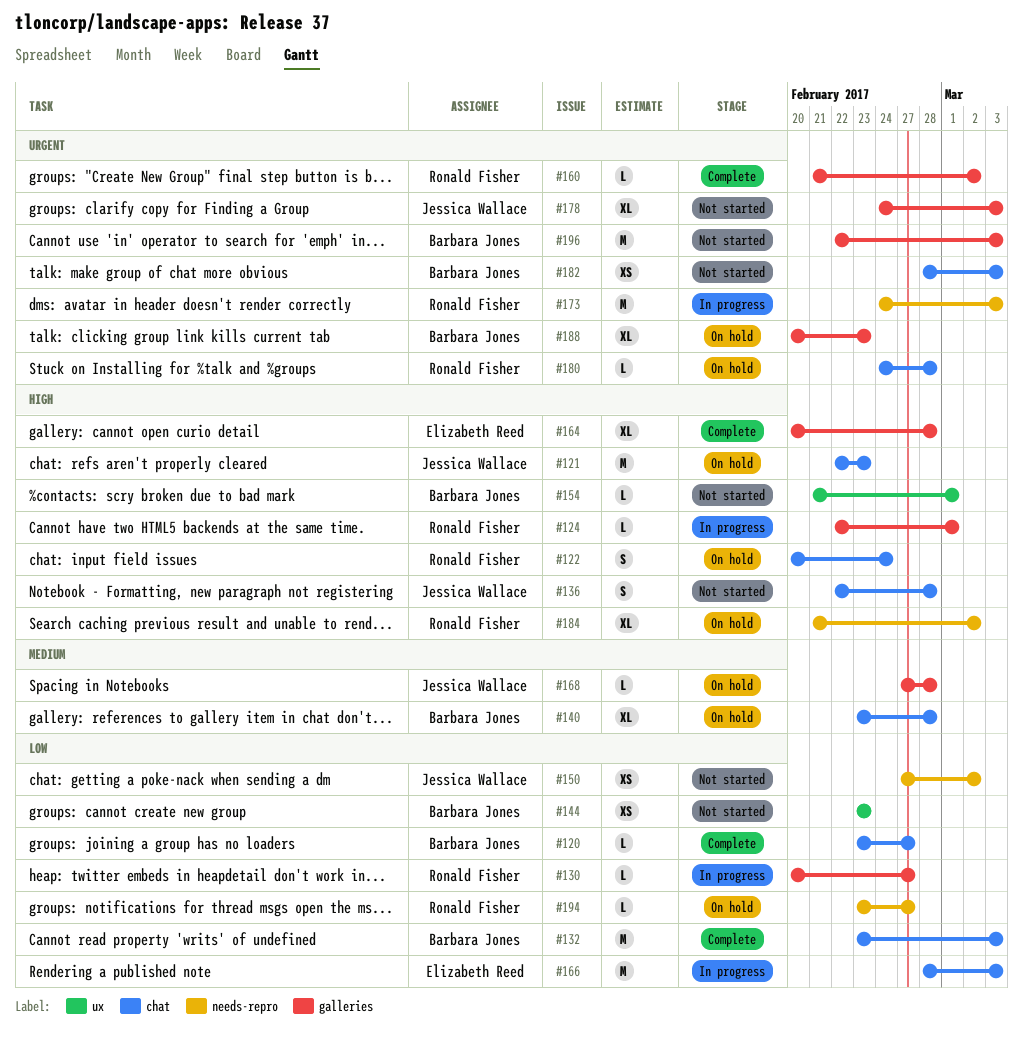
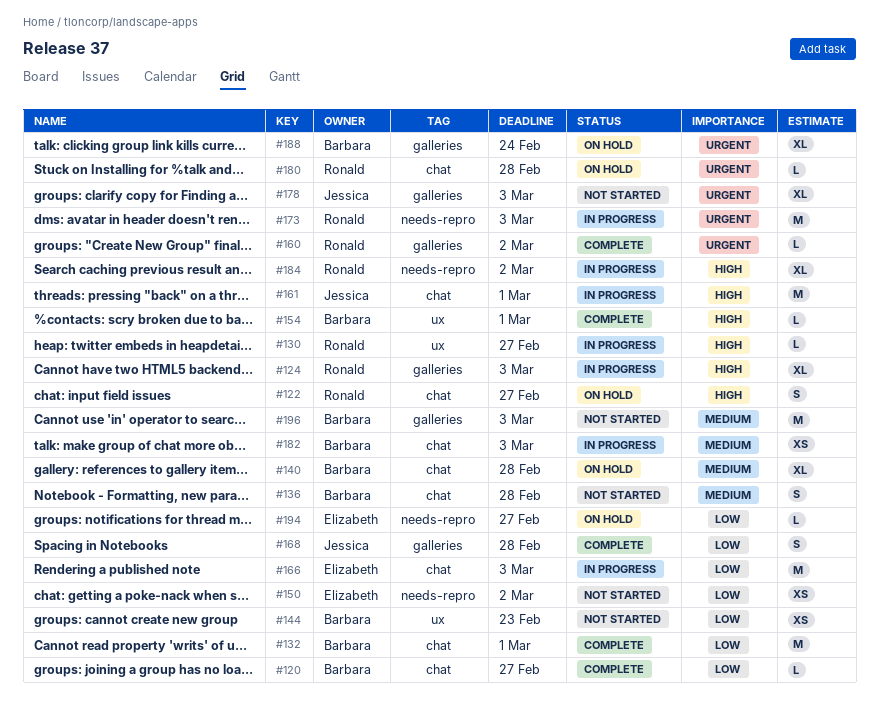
#121: present -> none
#122, due: Feb 24 -> Feb 27
#124, estimate: L -> XL
#124, due: Mar 1 -> Mar 3
#130, priority: Low -> High
#130, label: galleries -> ux
#132, due: Mar 3 -> Mar 1
#136, owner: Jessica Wallace -> Barbara Jones
#136, priority: High -> Medium
#150, owner: Jessica Wallace -> Elizabeth Reed
#154, status: Not started -> Complete
#161: none -> present
#164: present -> none
#168, status: On hold -> Complete
#168, priority: Medium -> Low
#168, estimate: L -> S
#182, status: Not started -> In progress
#182, priority: Urgent -> Medium
#184, status: On hold -> In progress
#188, due: Feb 23 -> Feb 24
#194, owner: Ronald Fisher -> Elizabeth Reed
#196, priority: Urgent -> Medium

